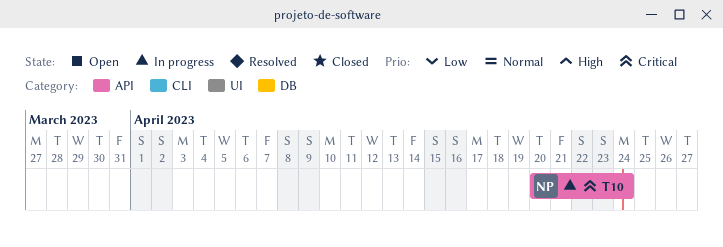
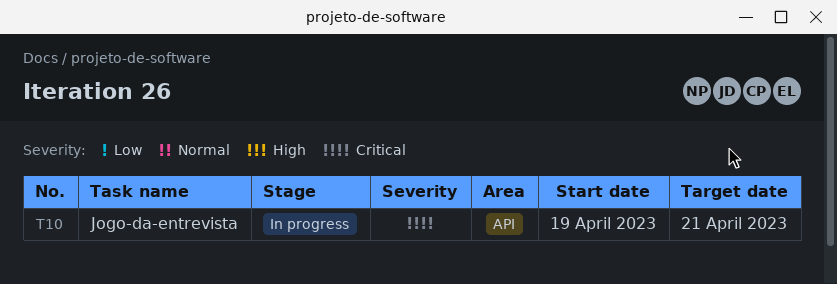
T10, start: Apr 20 -> Apr 19
T10, due: Apr 24 -> Apr 21

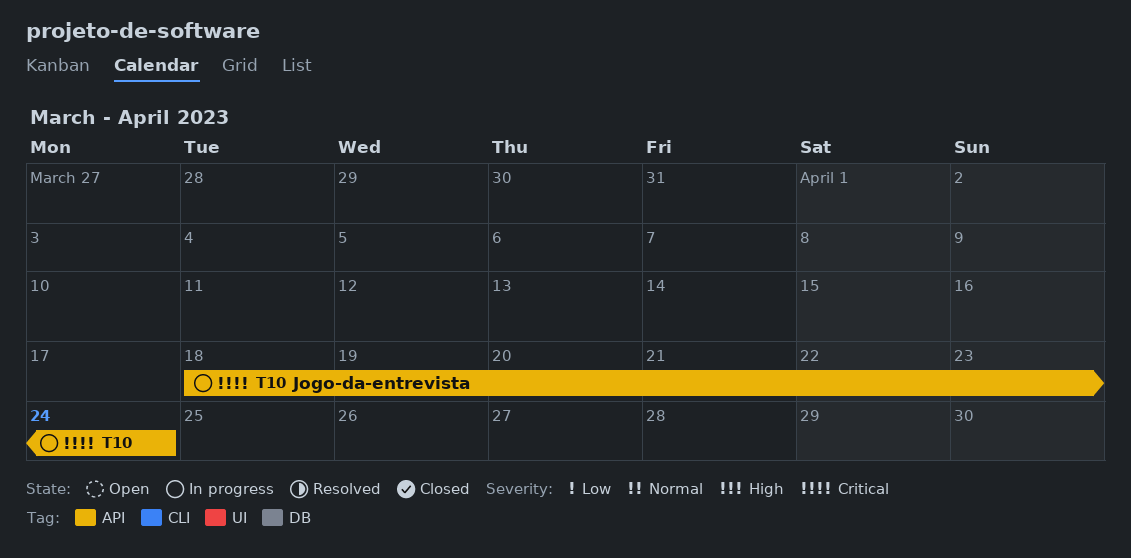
T10, start: Apr 19 -> Apr 18
T10, due: Apr 21 -> Apr 24

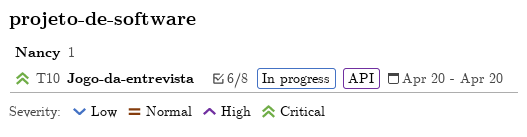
T10, start: Apr 18 -> Apr 20
T10, due: Apr 24 -> Apr 20

